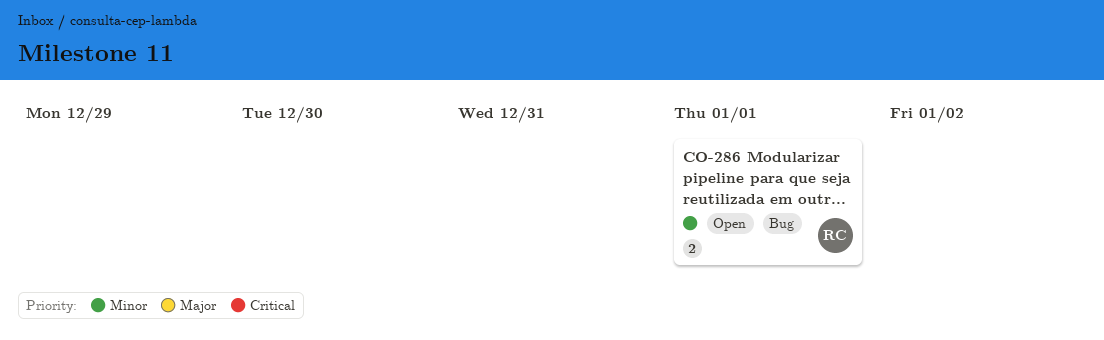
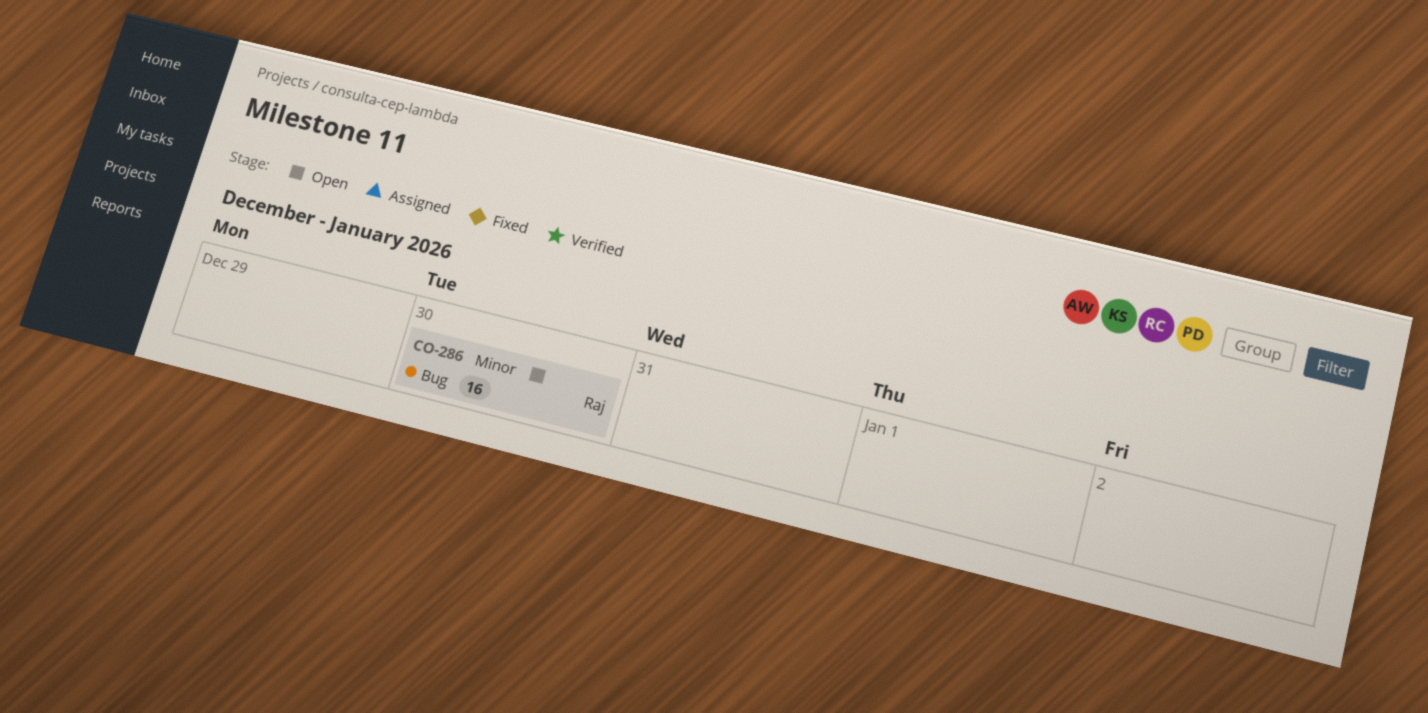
CO-286, estimate: 2 -> 16
CO-286, due: Jan 1 -> Dec 30

